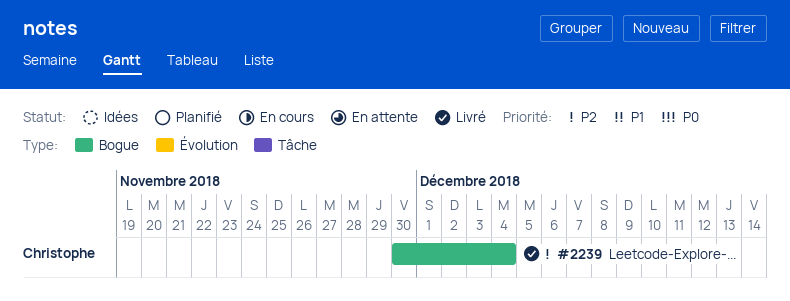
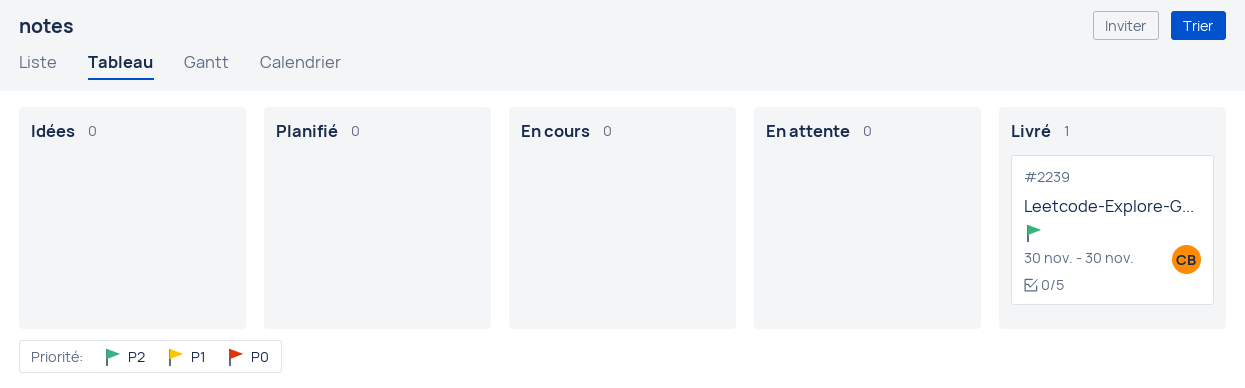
#2239, due: Dec 4 -> Nov 30

